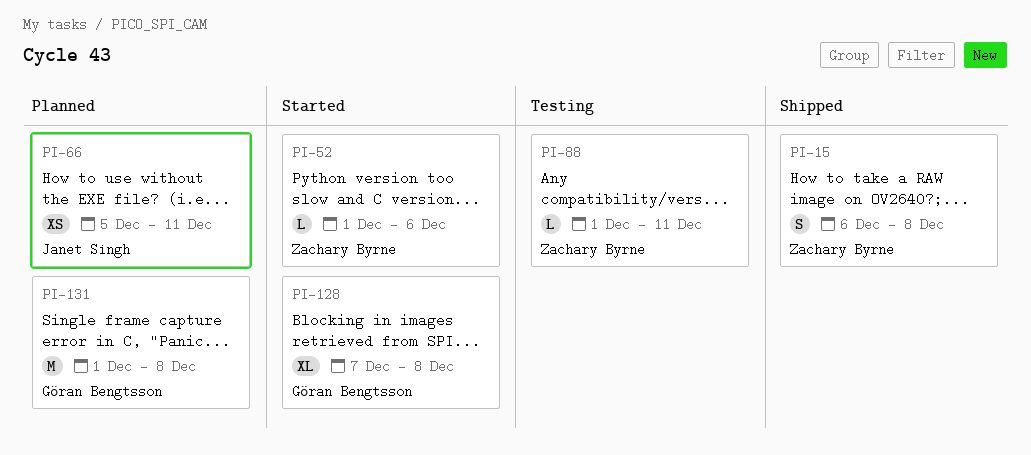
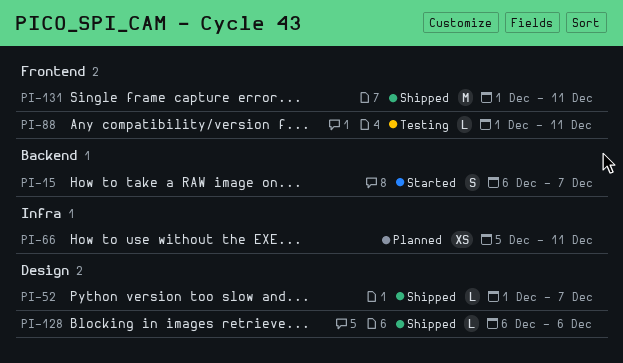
PI-15, status: Shipped -> Started
PI-15, due: Dec 8 -> Dec 7
PI-52, status: Started -> Shipped
PI-52, due: Dec 6 -> Dec 7
PI-128, status: Started -> Shipped
PI-128, estimate: XL -> L
PI-128, start: Dec 7 -> Dec 6
PI-128, due: Dec 8 -> Dec 6
PI-131, status: Planned -> Shipped
PI-131, due: Dec 8 -> Dec 11

